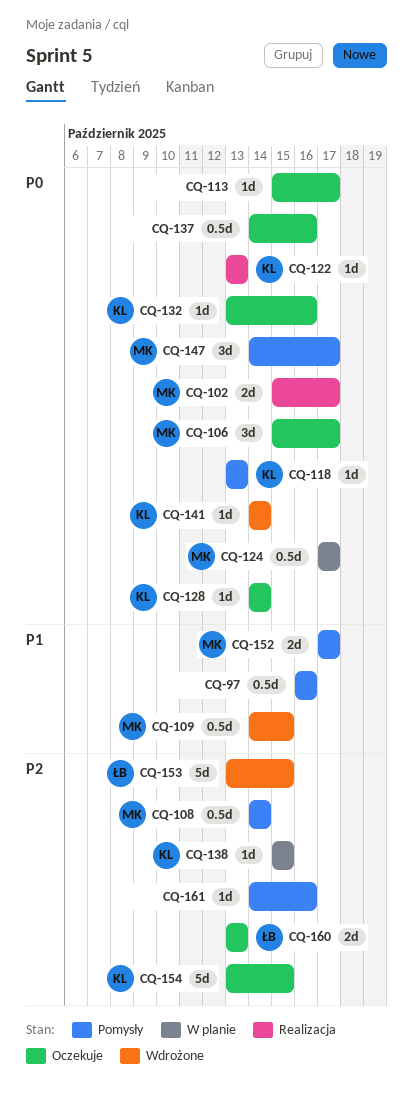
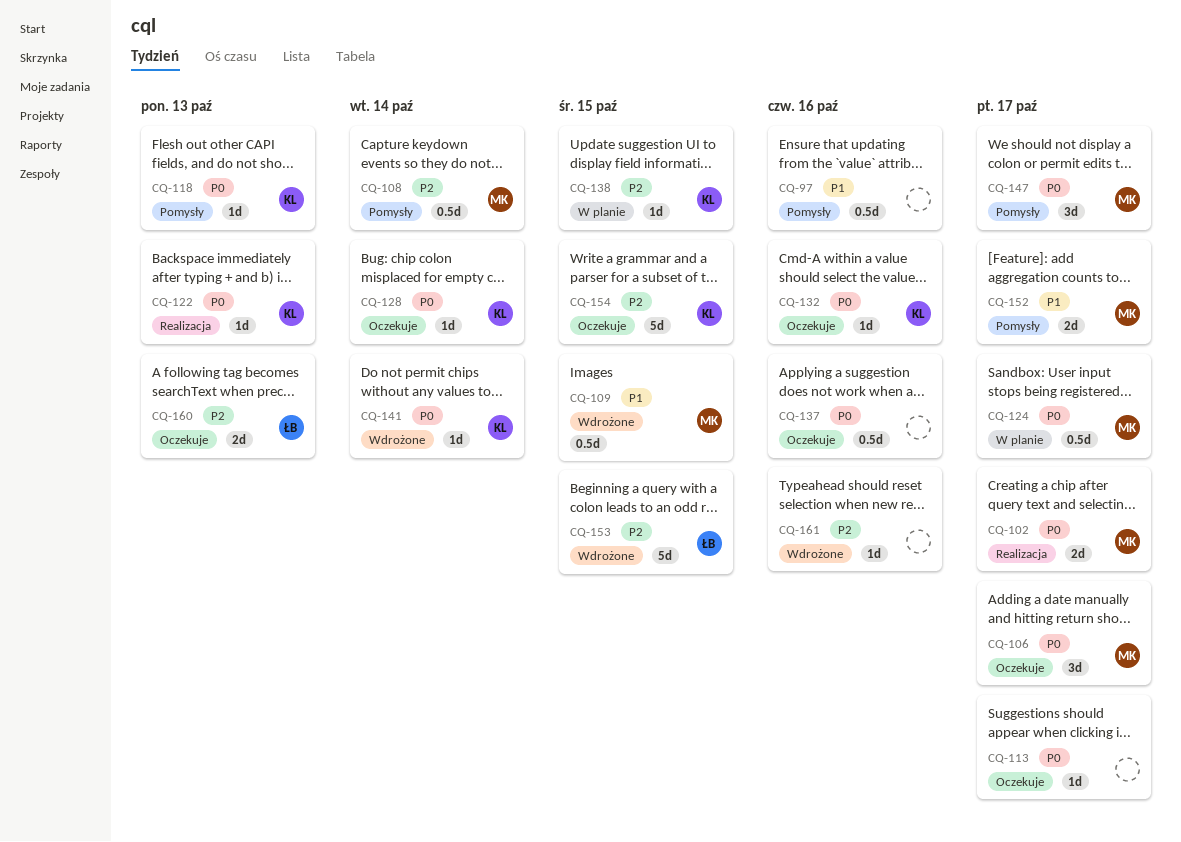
CQ-161, status: Pomysły -> Wdrożone

